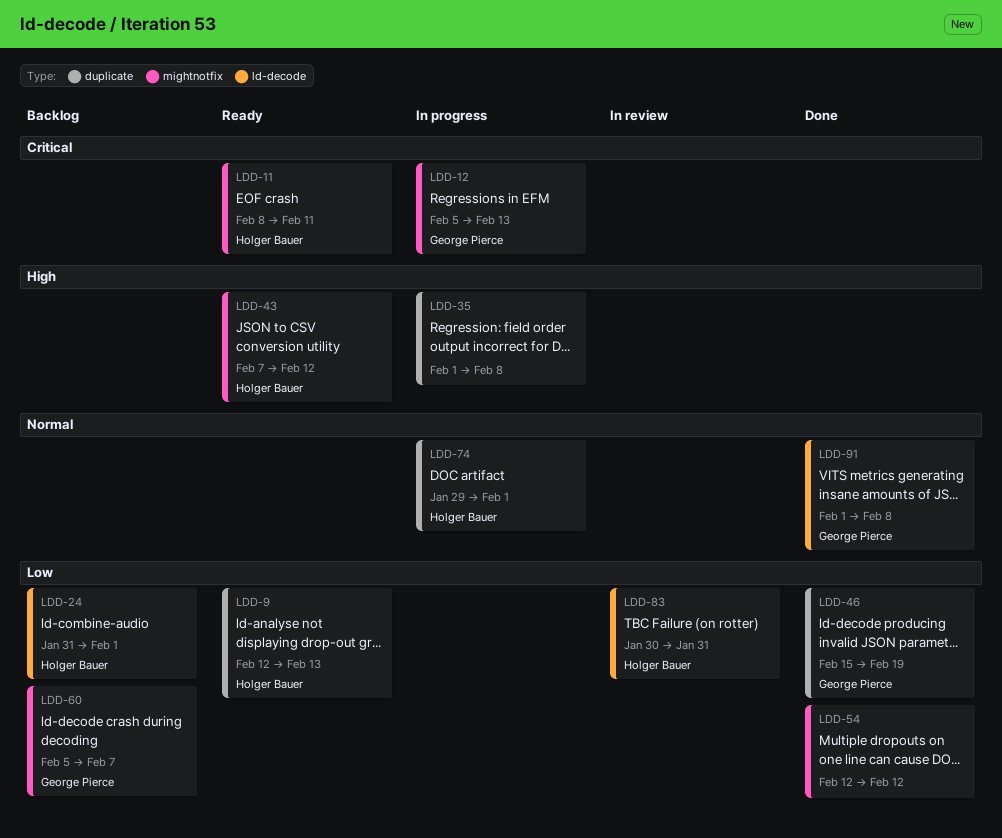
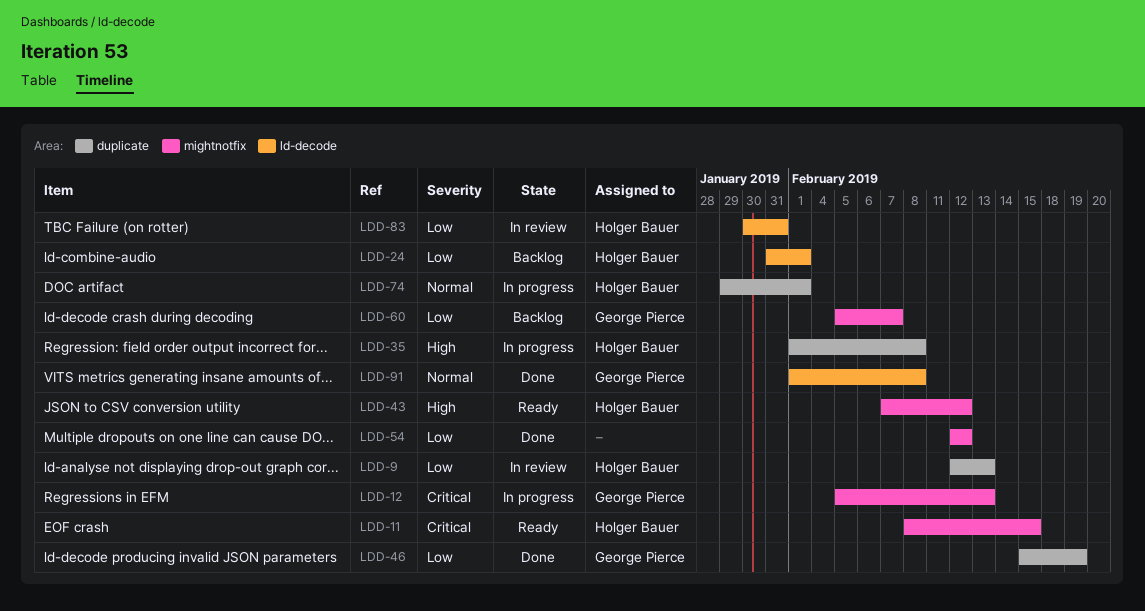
LDD-9, status: Ready -> In review
LDD-11, due: Feb 11 -> Feb 15
LDD-35, owner: none -> Holger Bauer

